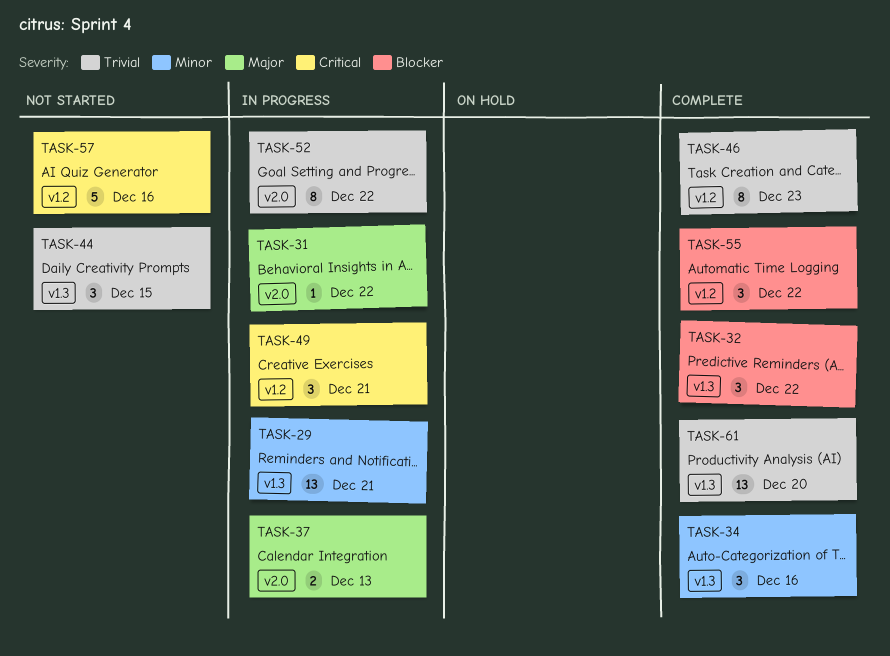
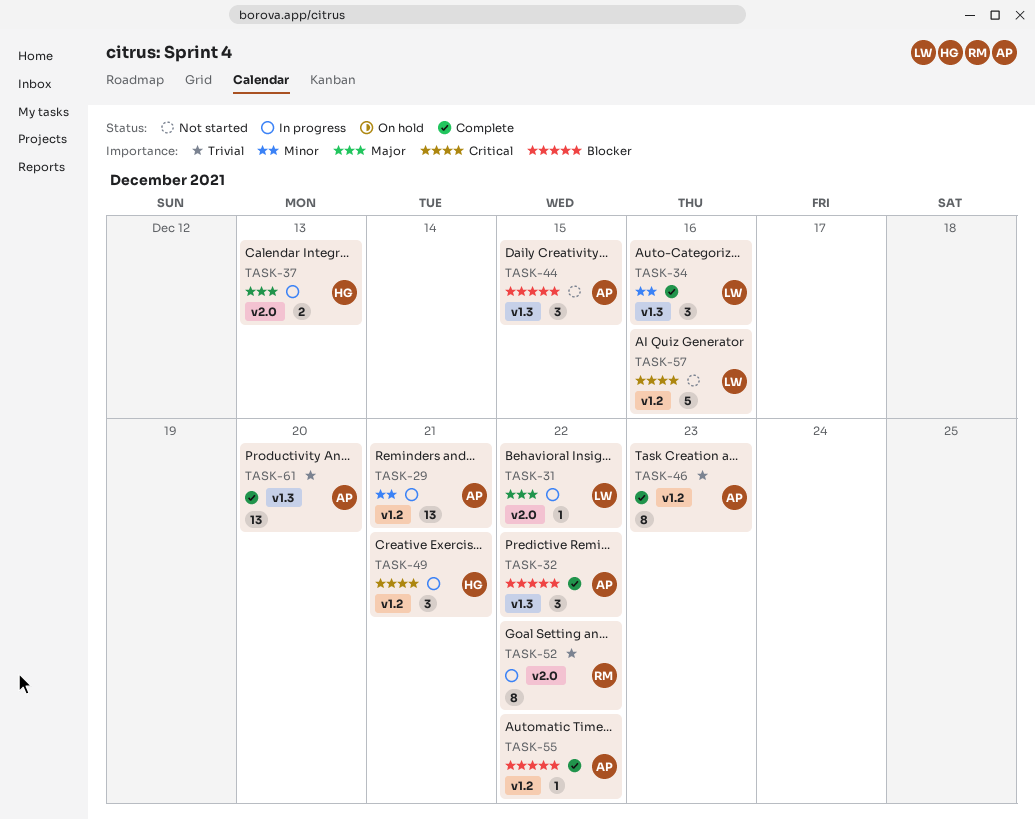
TASK-29, label: v1.3 -> v1.2
TASK-44, priority: Trivial -> Blocker
TASK-55, estimate: 3 -> 1

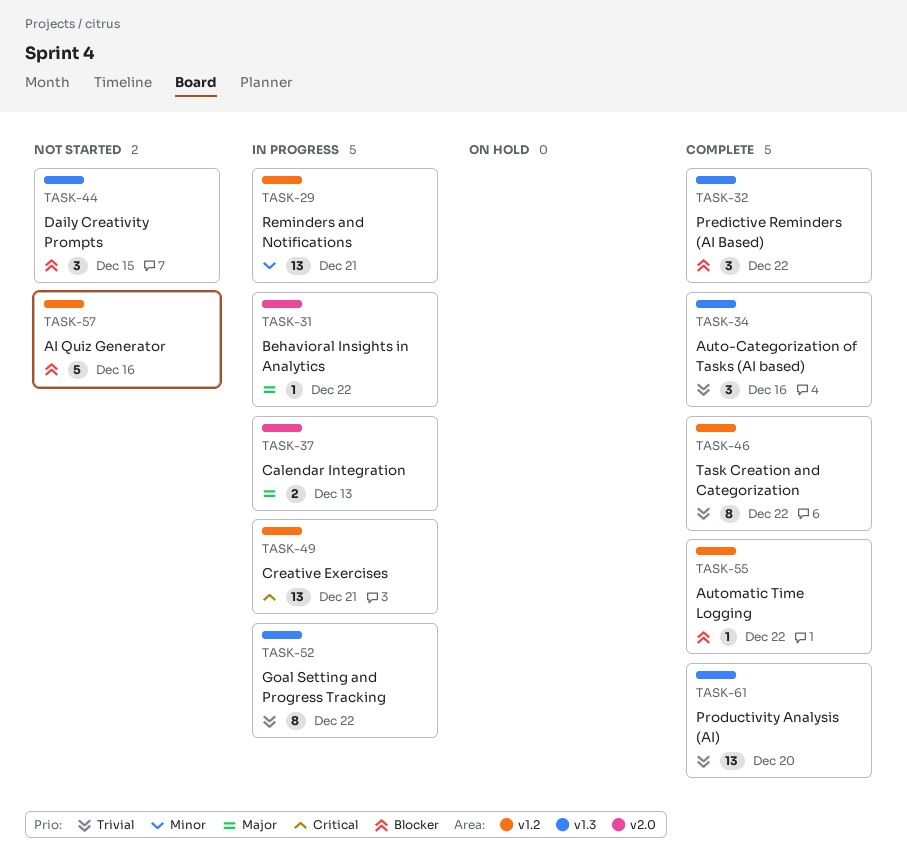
TASK-34, priority: Minor -> Trivial
TASK-46, due: Dec 23 -> Dec 22
TASK-49, estimate: 3 -> 13
TASK-52, label: v2.0 -> v1.3
TASK-57, priority: Critical -> Blocker

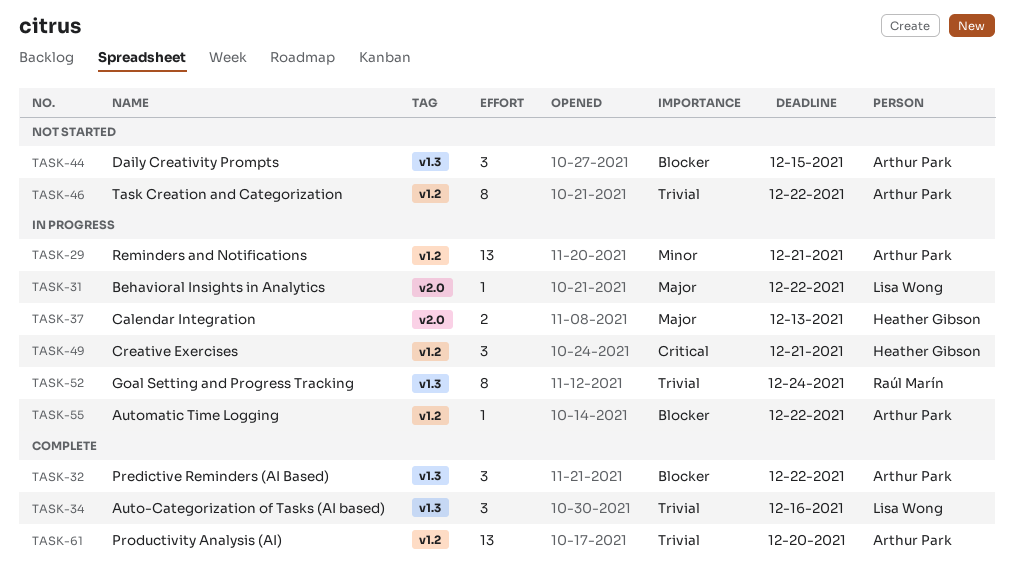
TASK-46, status: Complete -> Not started
TASK-49, estimate: 13 -> 3
TASK-52, due: Dec 22 -> Dec 24
TASK-55, status: Complete -> In progress
TASK-57: present -> none
TASK-61, label: v1.3 -> v1.2

